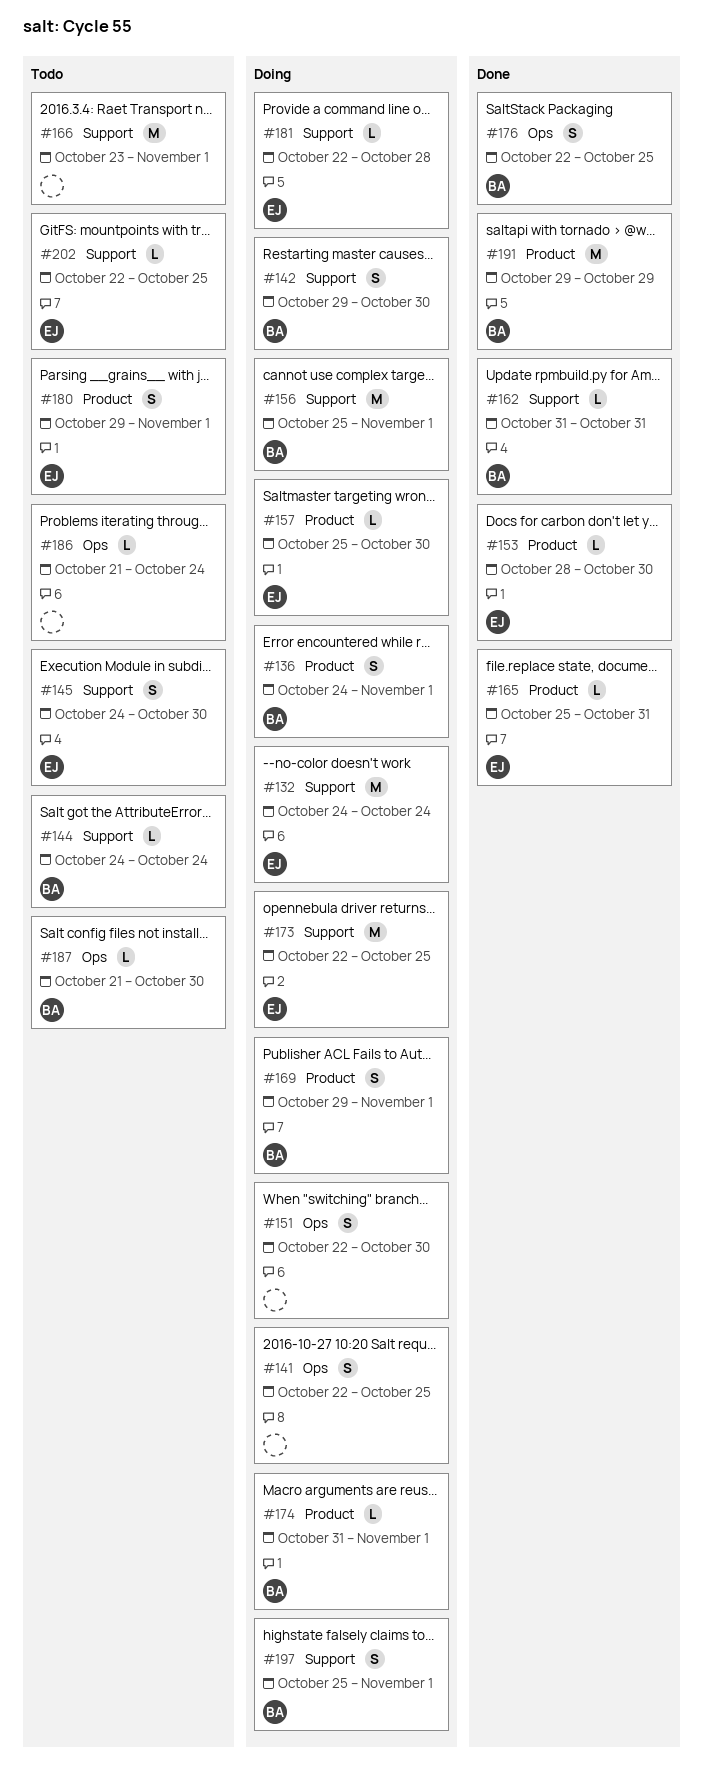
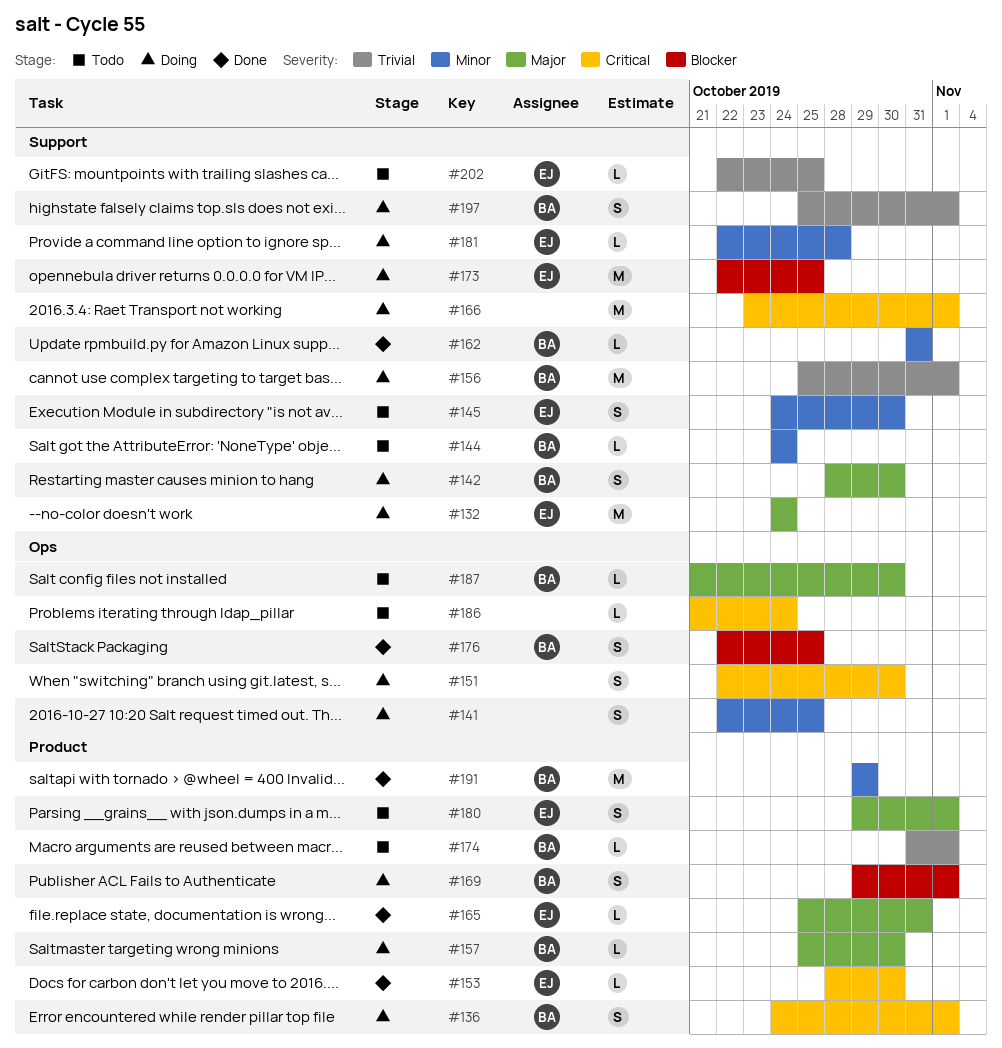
#142, start: Oct 29 -> Oct 28
#157, owner: EJ -> BA
#166, status: Todo -> Doing
#174, status: Doing -> Todo

